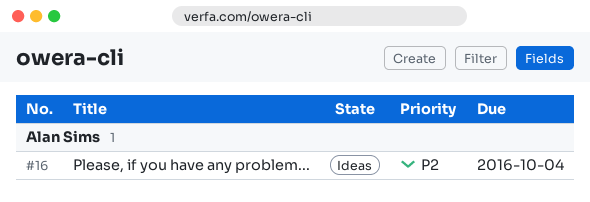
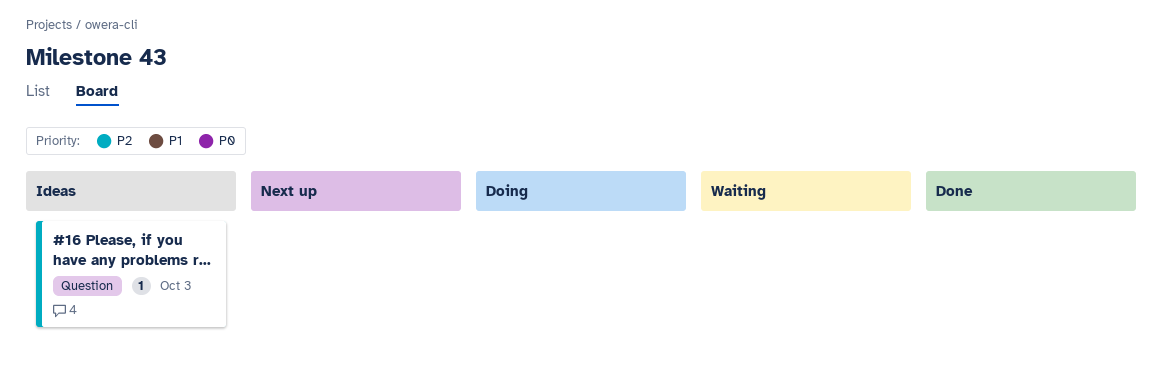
#16, due: Oct 4 -> Oct 3

